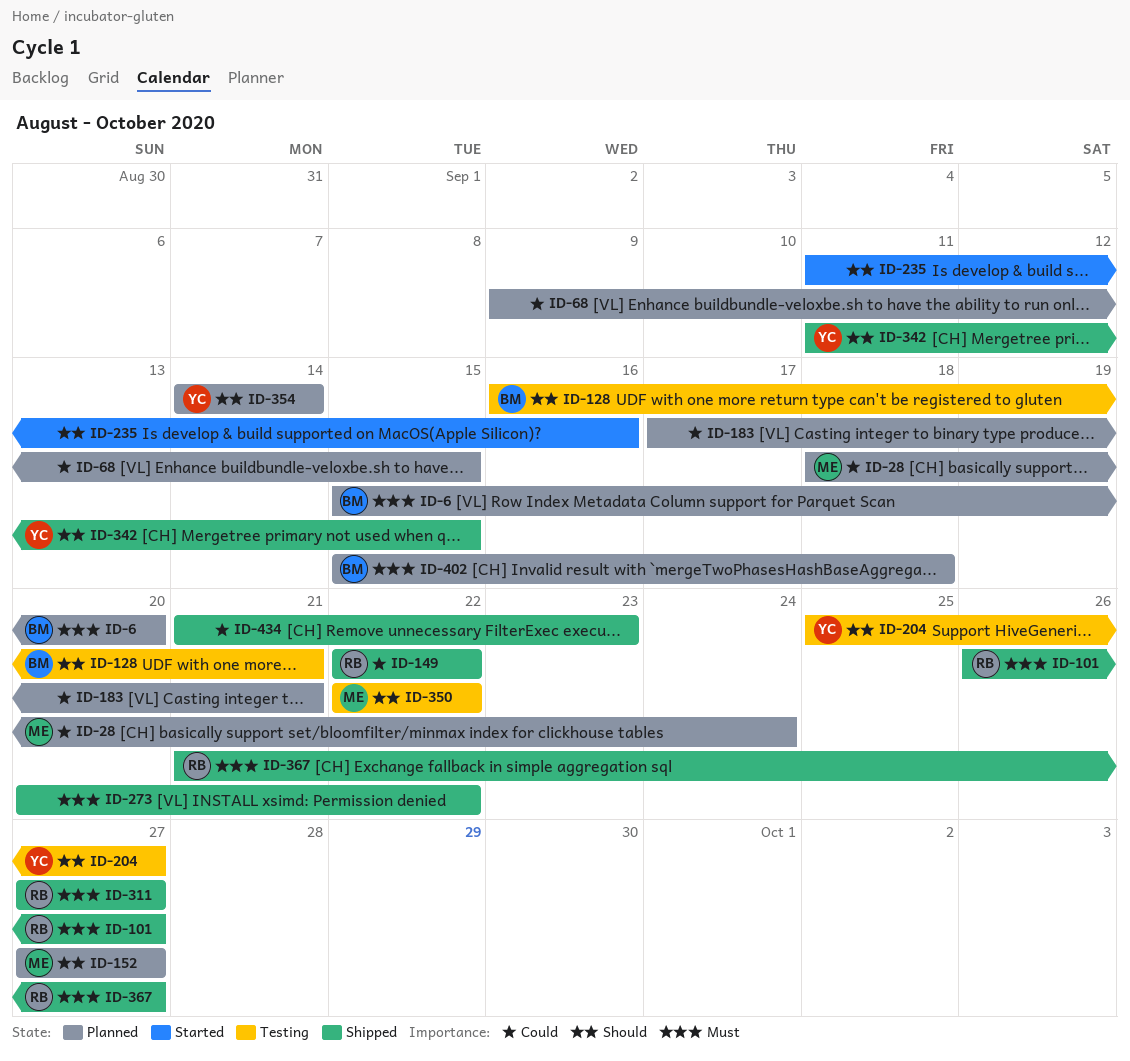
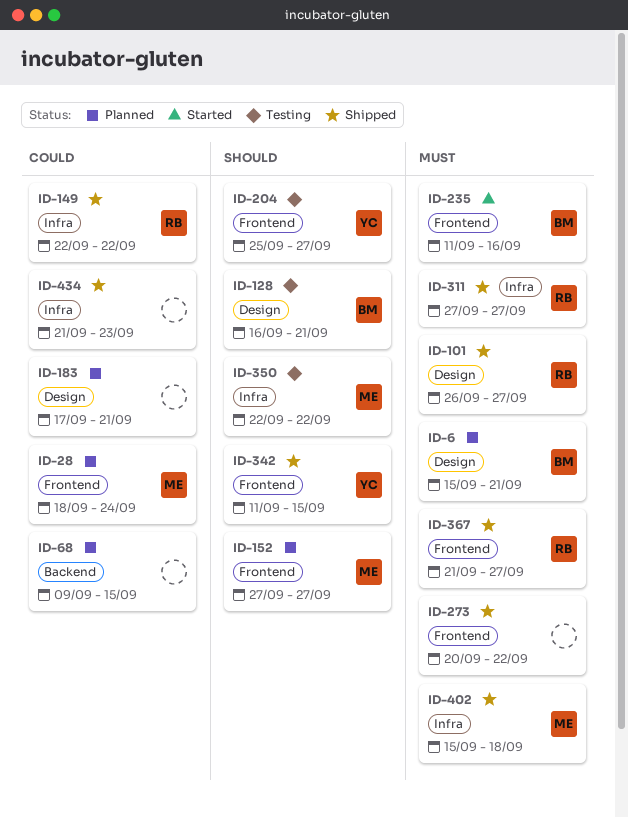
ID-6, due: Sep 20 -> Sep 21
ID-235, owner: none -> BM
ID-235, priority: Should -> Must
ID-354: present -> none
ID-402, status: Planned -> Shipped
ID-402, owner: BM -> ME

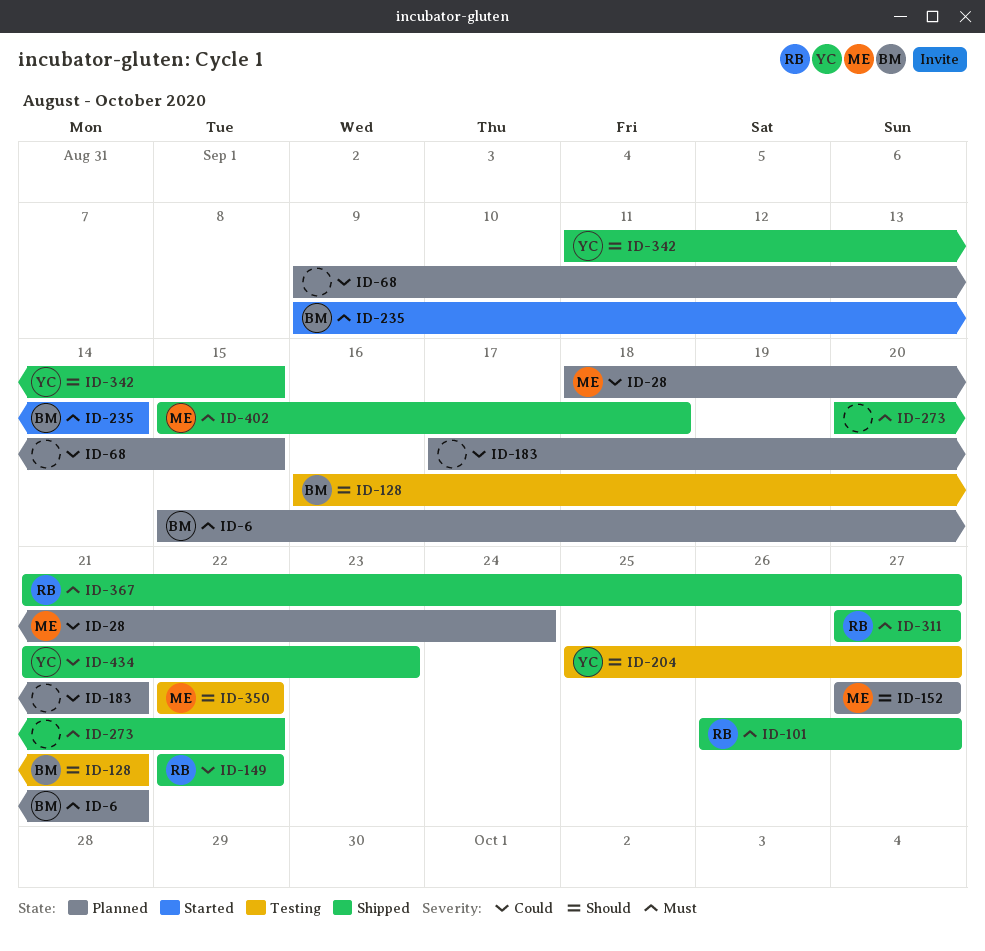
ID-235, start: Sep 11 -> Sep 9
ID-235, due: Sep 16 -> Sep 14
ID-434, owner: none -> YC

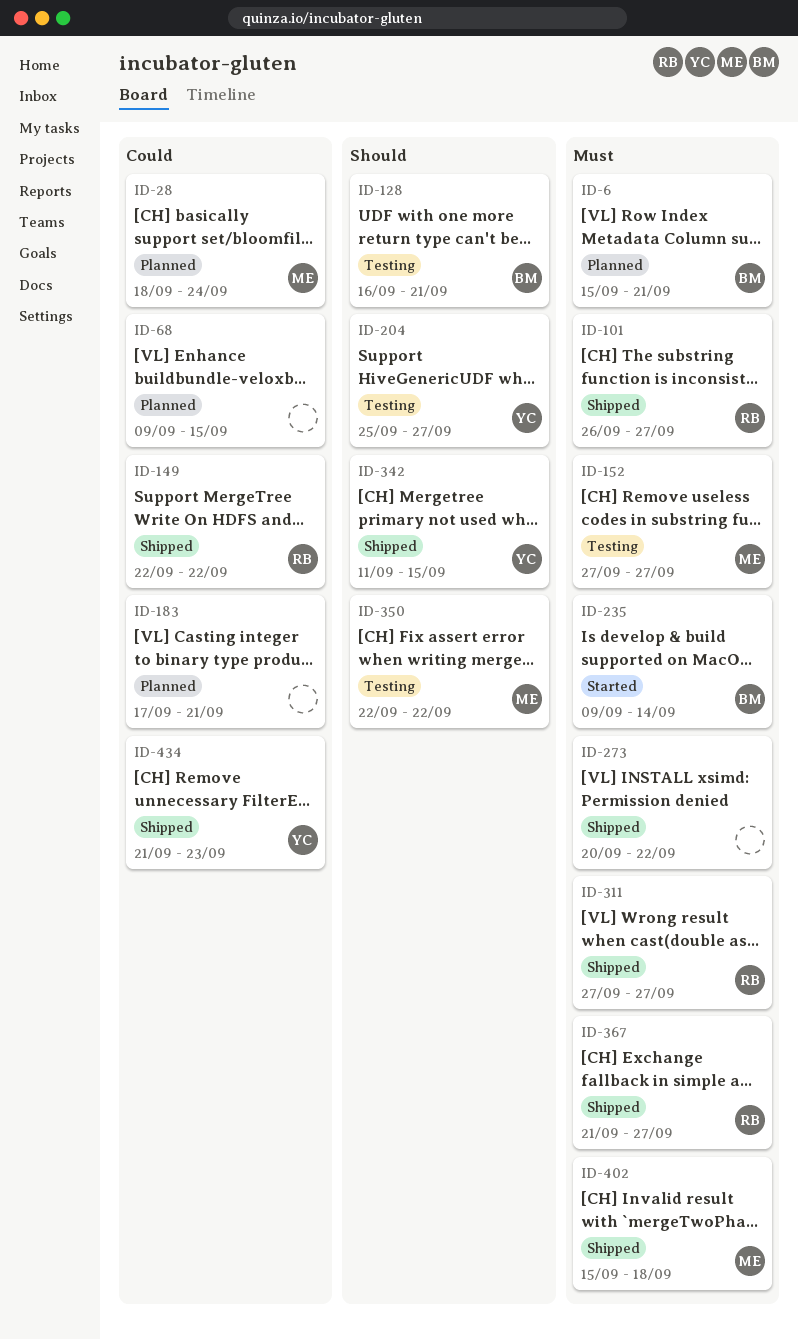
ID-152, status: Planned -> Testing
ID-152, priority: Should -> Must

